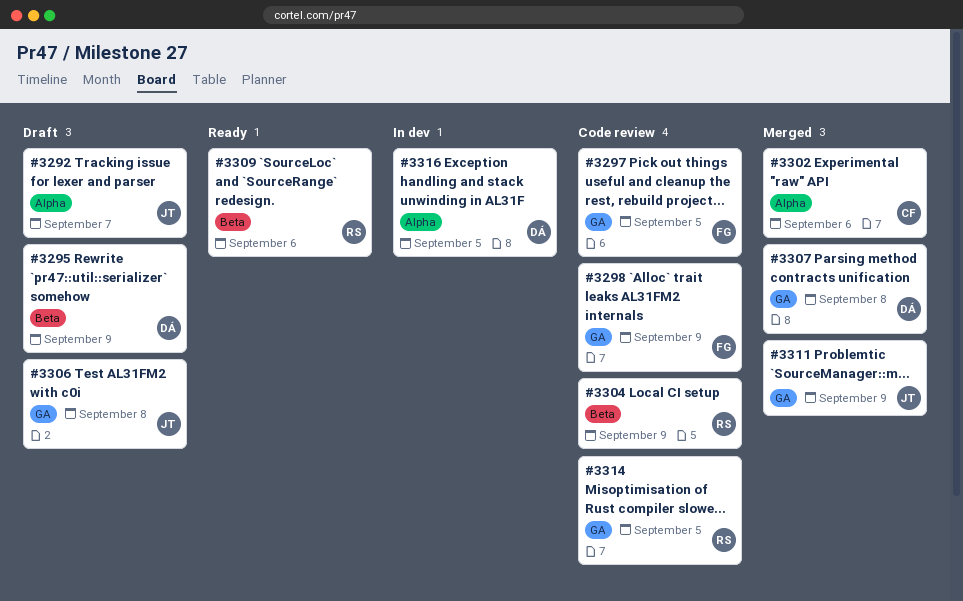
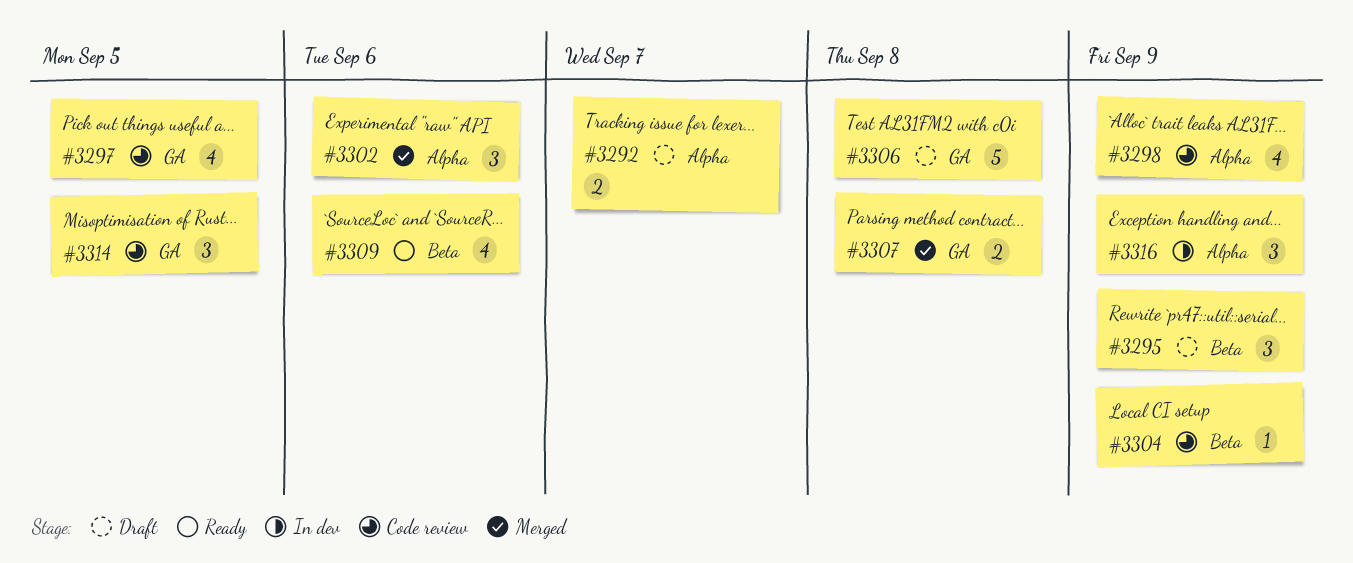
#3298, label: GA -> Alpha
#3311: present -> none
#3316, due: Sep 5 -> Sep 9

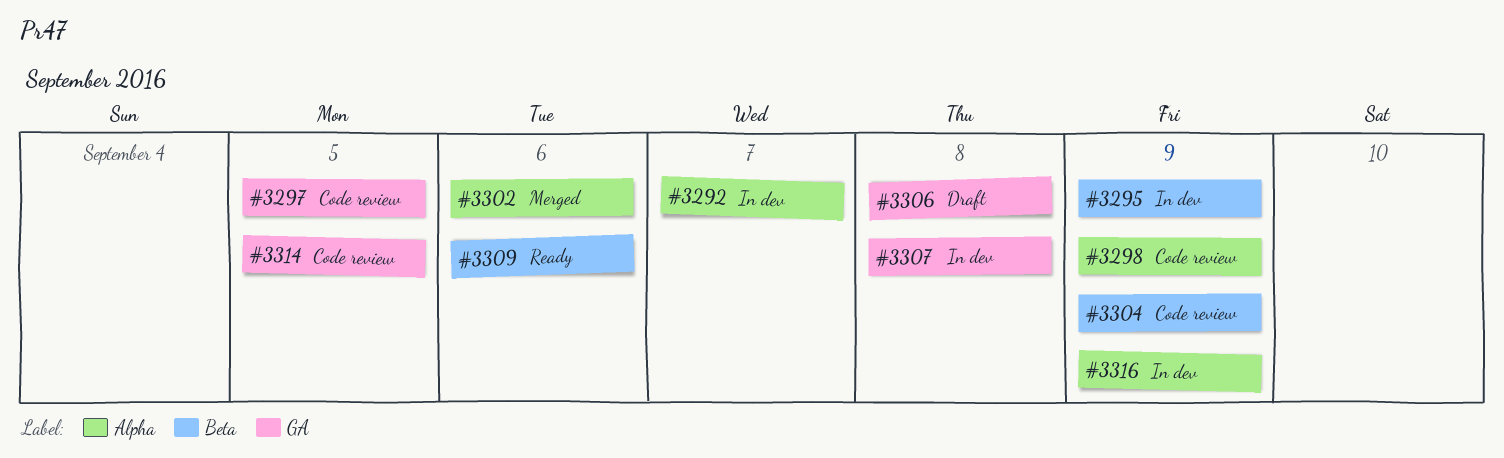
#3292, status: Draft -> In dev
#3295, status: Draft -> In dev
#3307, status: Merged -> In dev

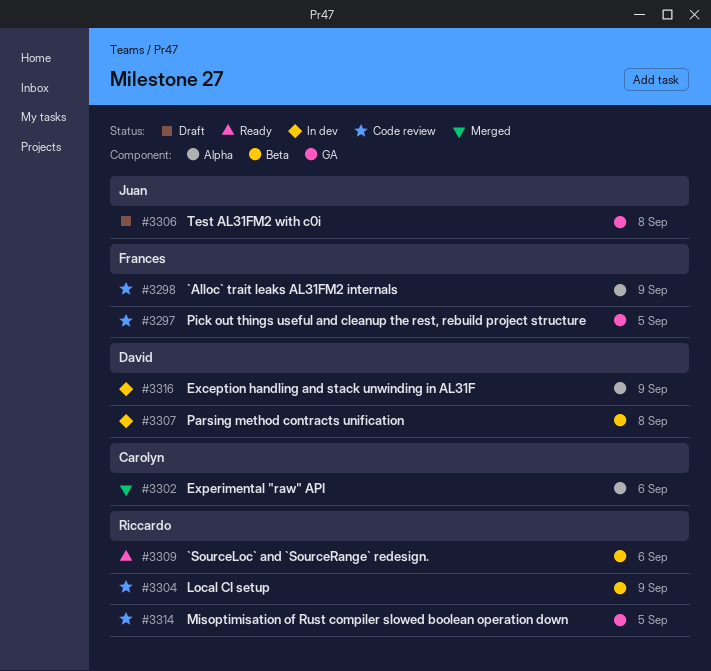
#3292: present -> none
#3295: present -> none
#3307, label: GA -> Beta

